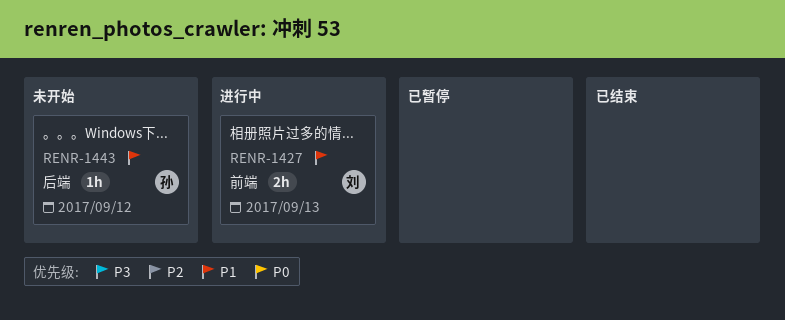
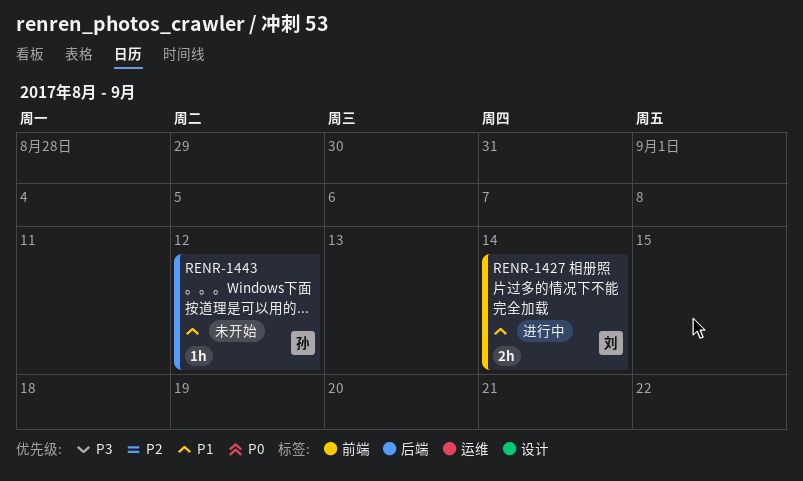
RENR-1427, due: Sep 13 -> Sep 14

